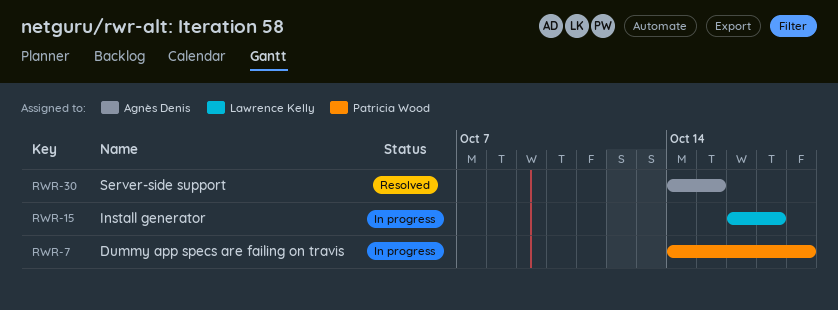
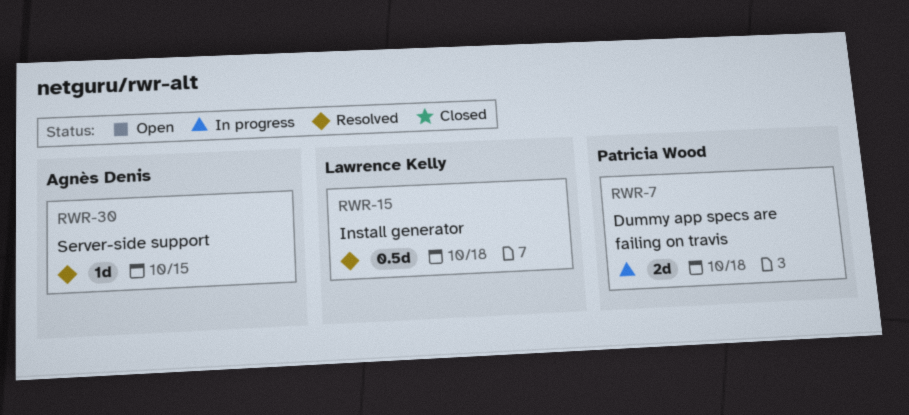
RWR-15, status: In progress -> Resolved
RWR-15, due: Oct 17 -> Oct 18

